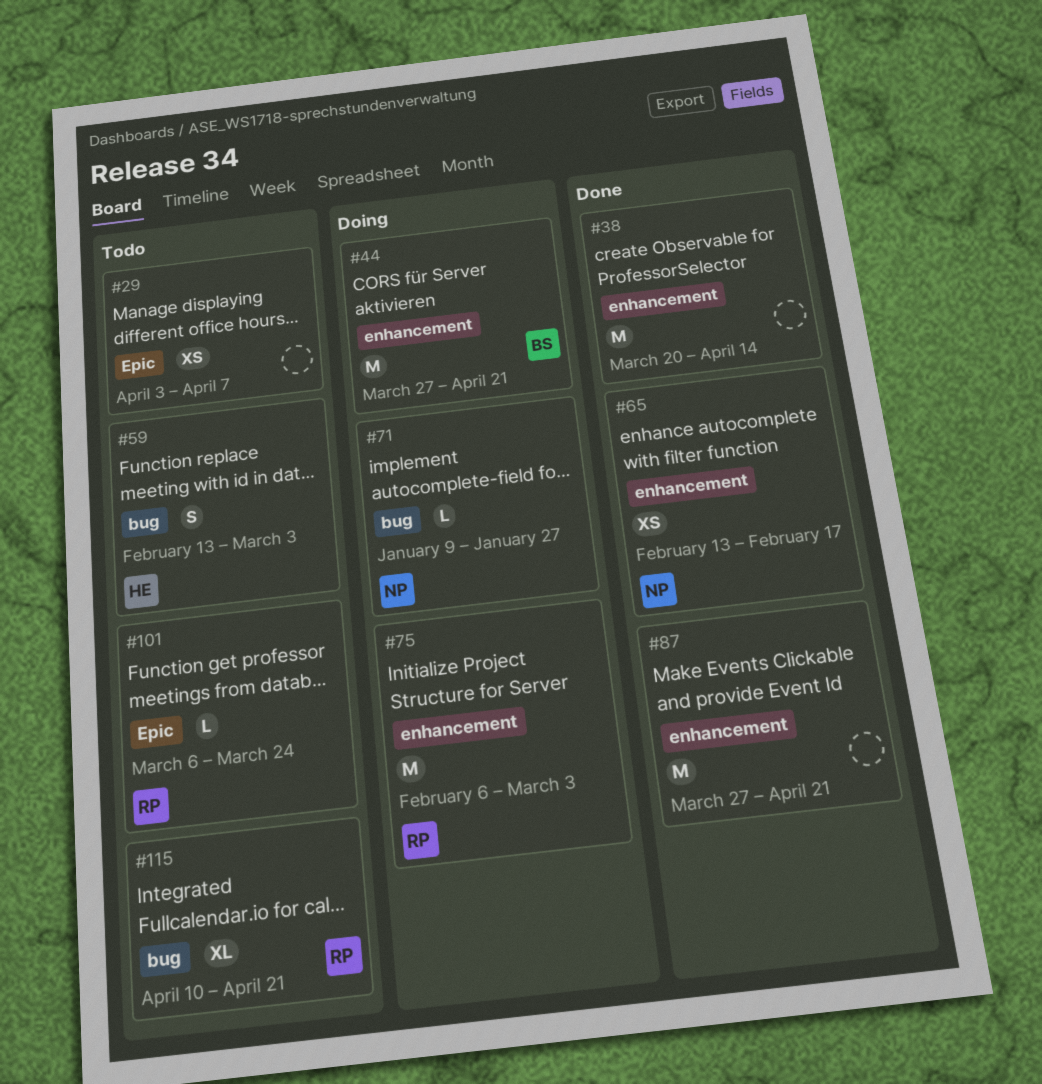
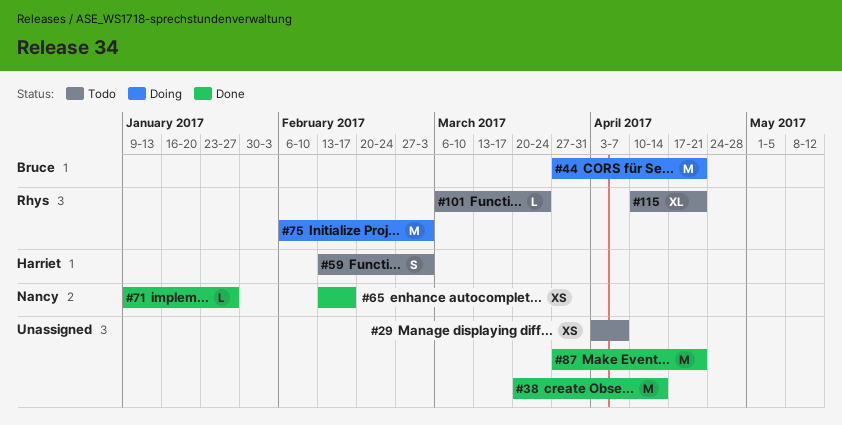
#71, status: Doing -> Done

